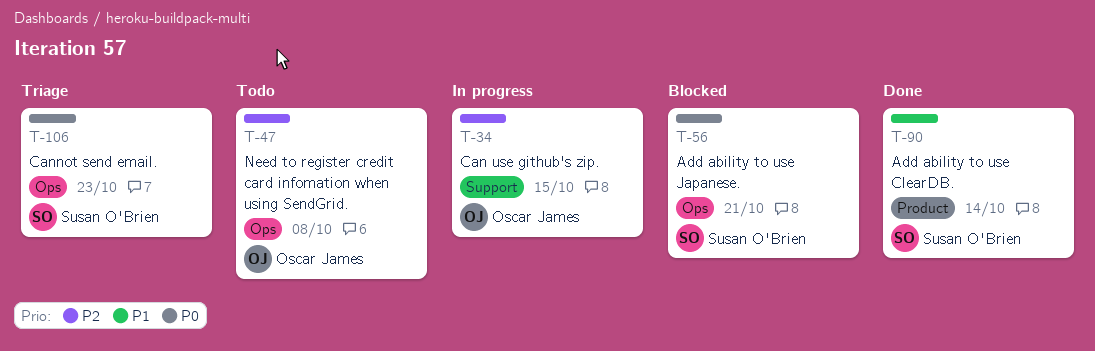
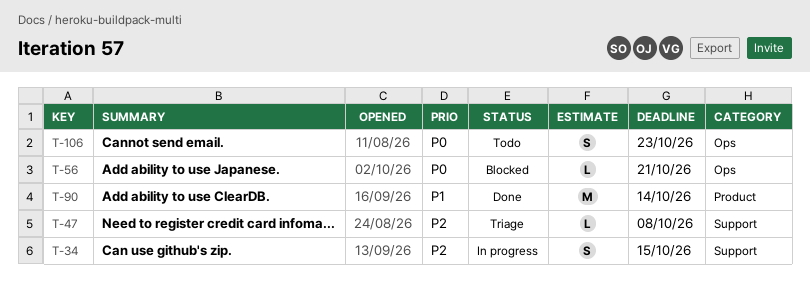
T-47, status: Todo -> Triage
T-47, label: Ops -> Support
T-106, status: Triage -> Todo

